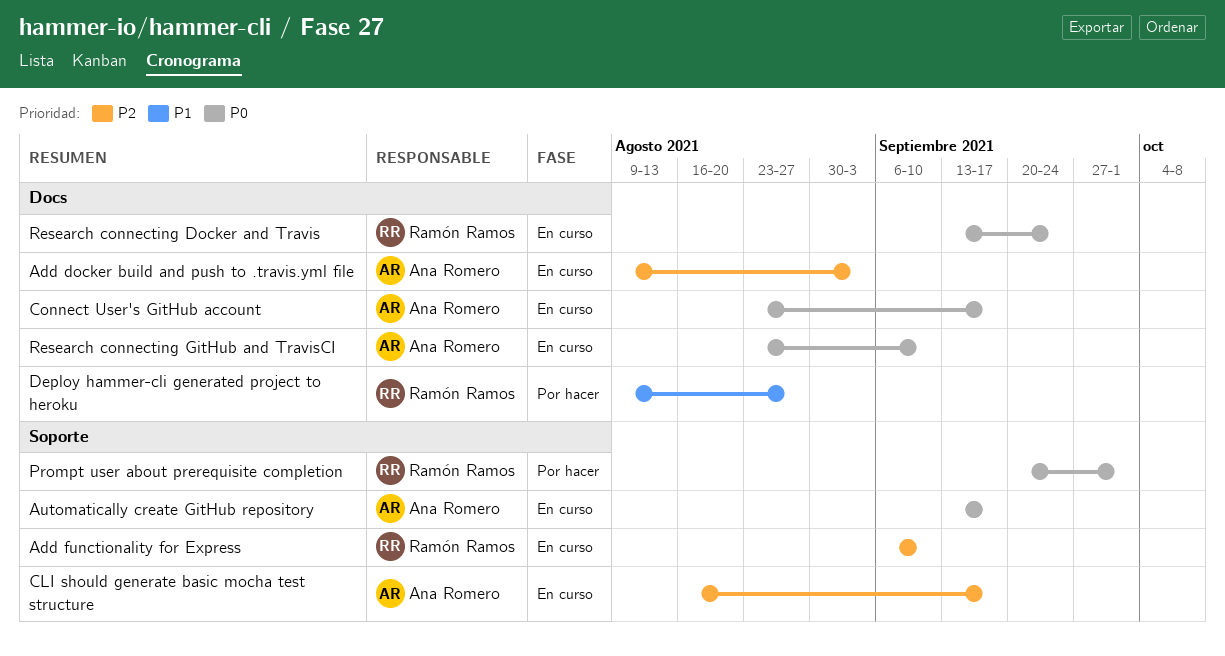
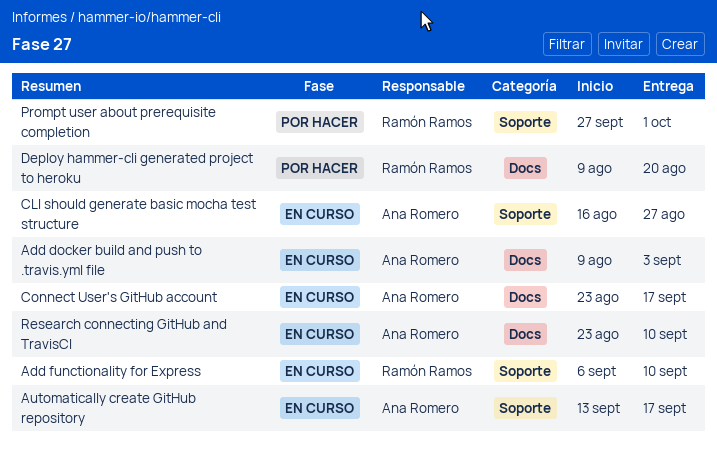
CLI should generate basic mocha test structure, due: Sep 17 -> Aug 27
Deploy hammer-cli generated project to heroku, due: Aug 27 -> Aug 20
Prompt user about prerequisite completion, start: Sep 20 -> Sep 27
Research connecting Docker and Travis: present -> none

